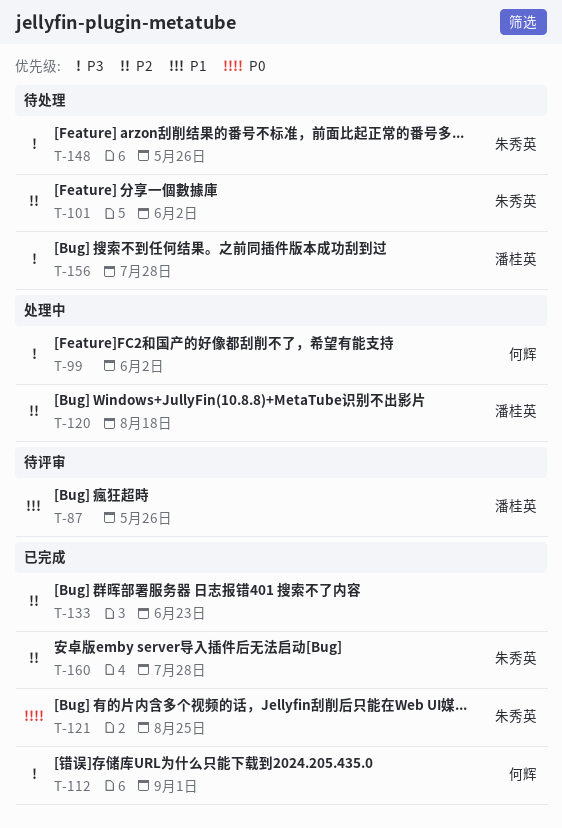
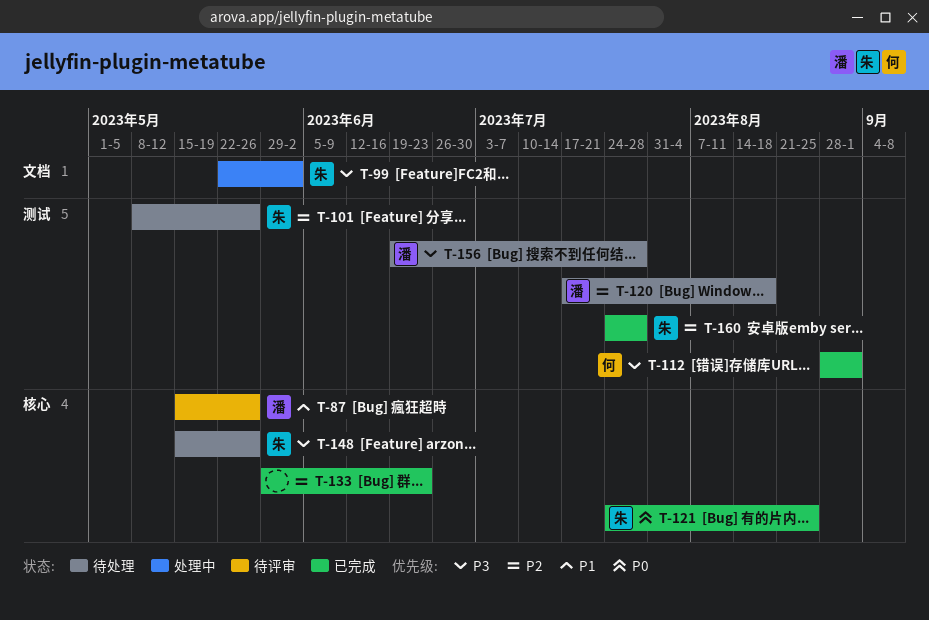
T-99, owner: 何辉 -> 朱秀英
T-101, due: Jun 2 -> May 26
T-120, status: 处理中 -> 待处理

